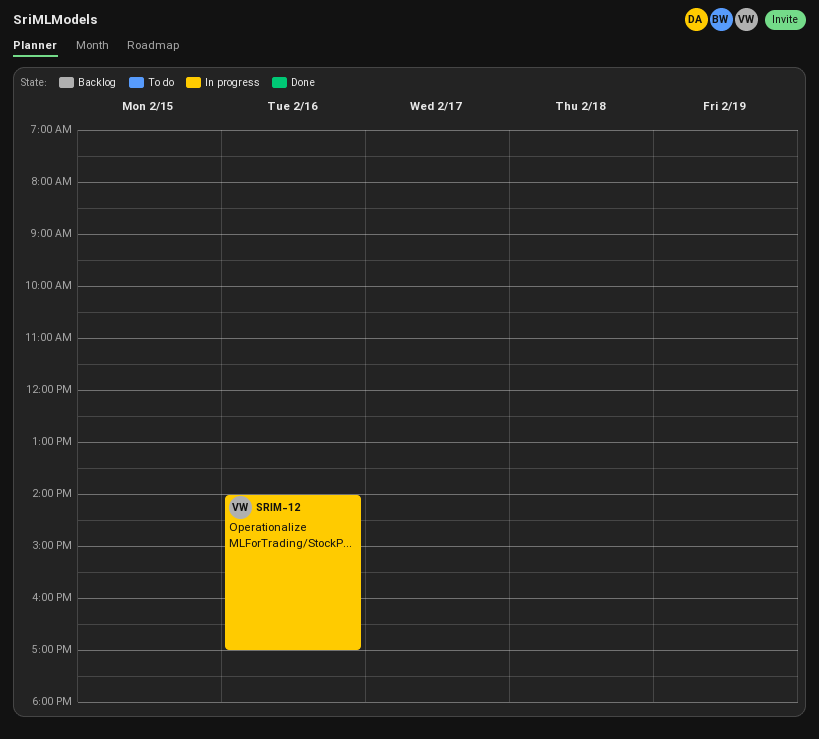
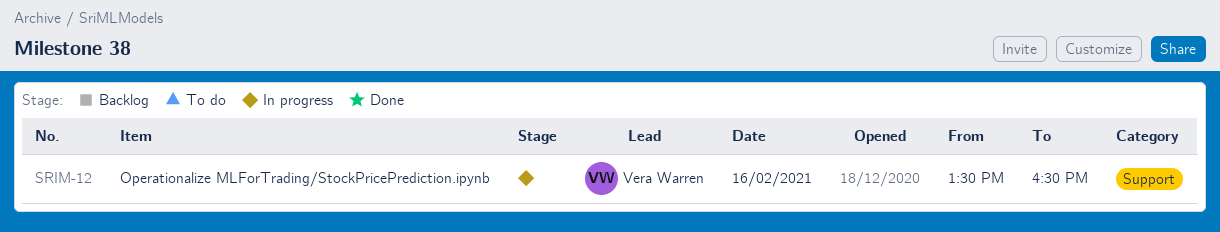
SRIM-12, begins: 14:00 -> 13:30
SRIM-12, ends: 17:00 -> 16:30

